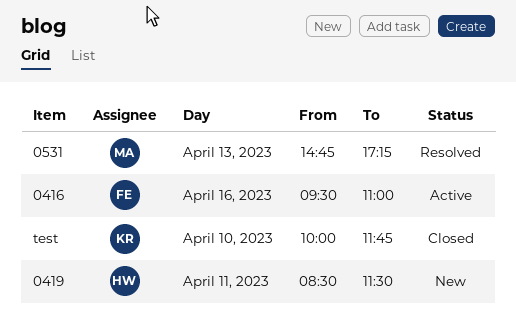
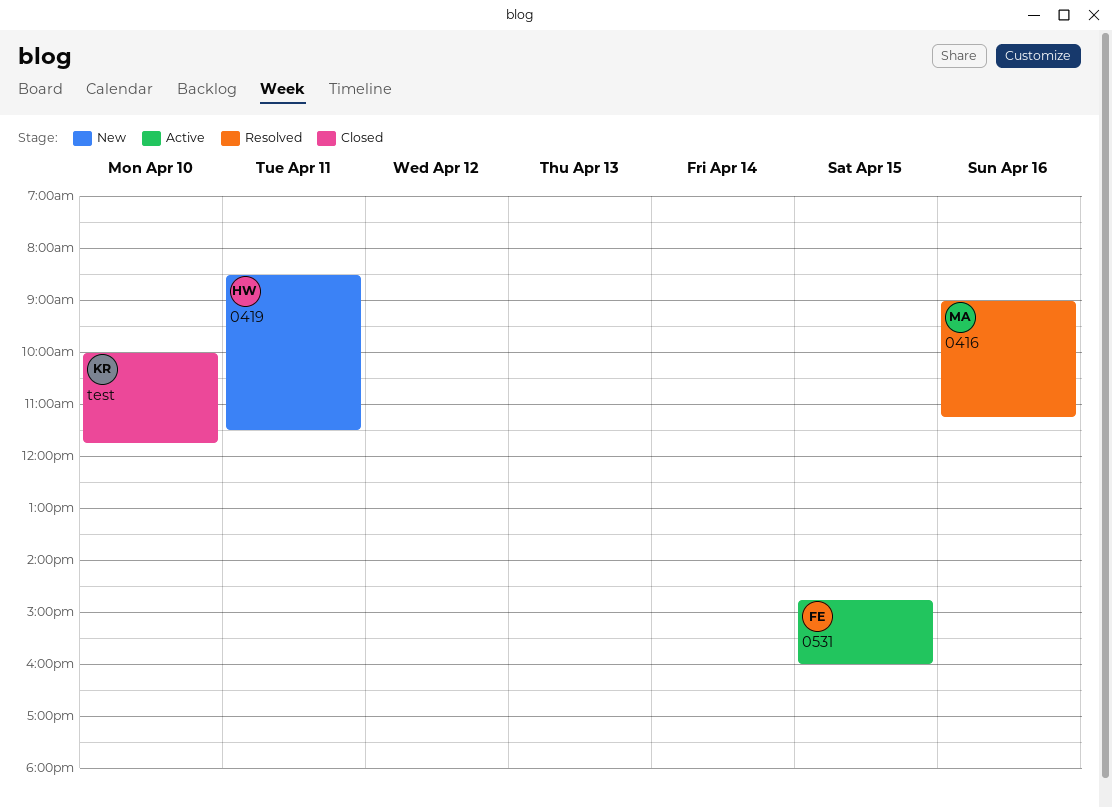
0416, status: Active -> Resolved
0416, owner: FE -> MA
0416, begins: 09:30 -> 09:00
0416, ends: 11:00 -> 11:15
0531, status: Resolved -> Active
0531, owner: MA -> FE
0531, day: Apr 13 -> Apr 15
0531, ends: 17:15 -> 16:00

